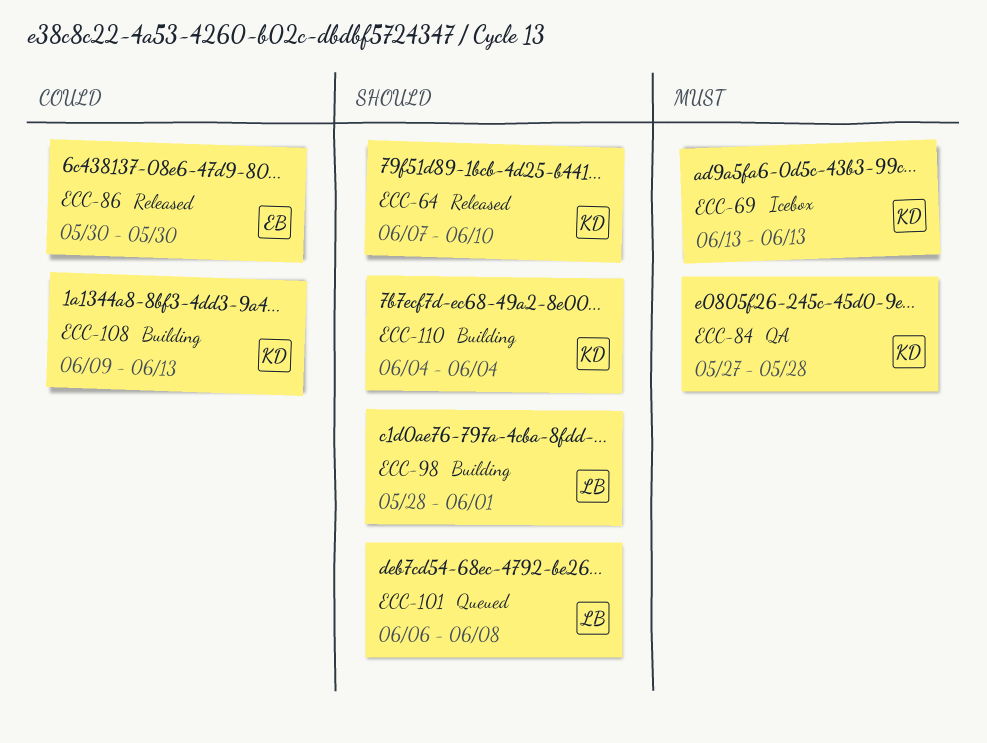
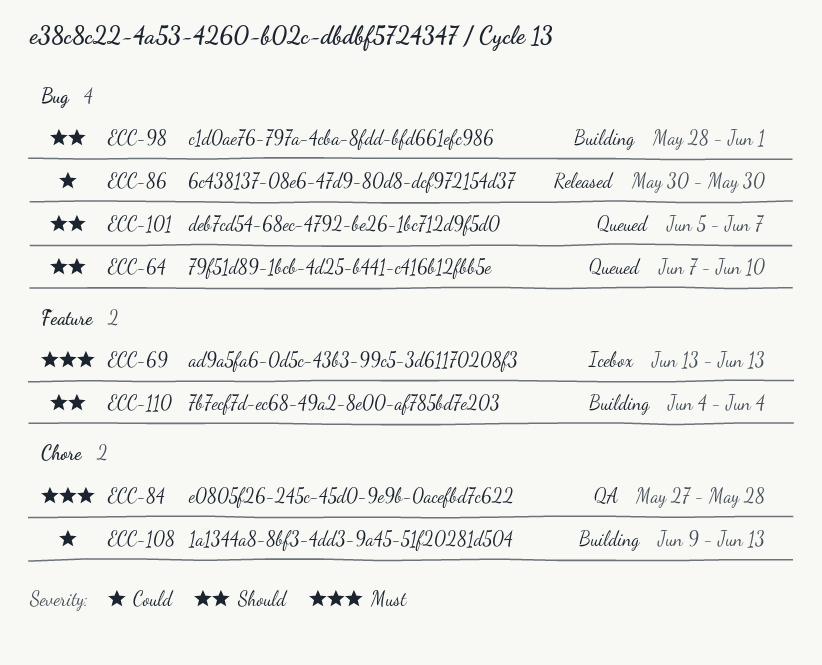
ECC-64, status: Released -> Queued
ECC-101, start: Jun 6 -> Jun 5
ECC-101, due: Jun 8 -> Jun 7

